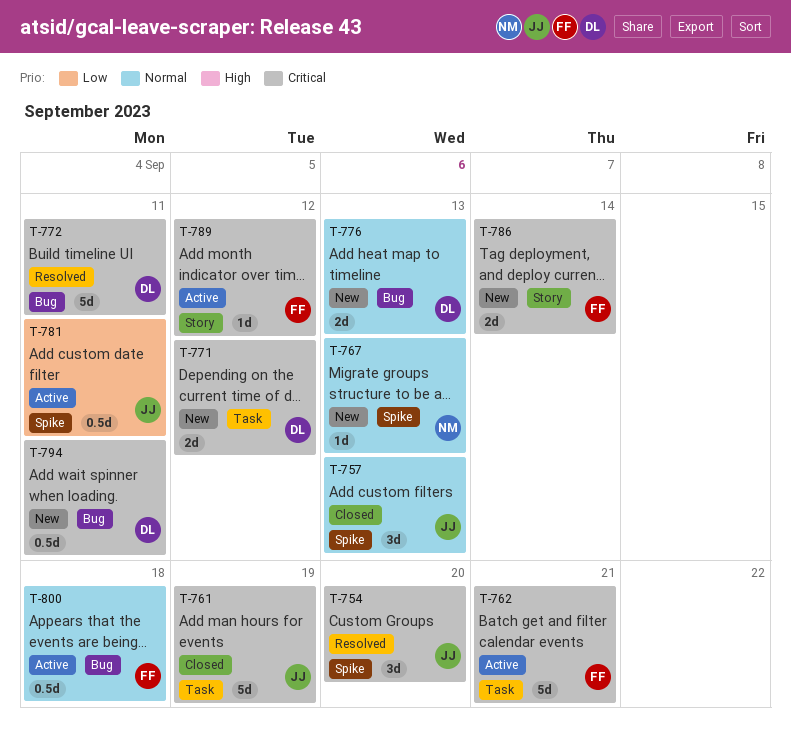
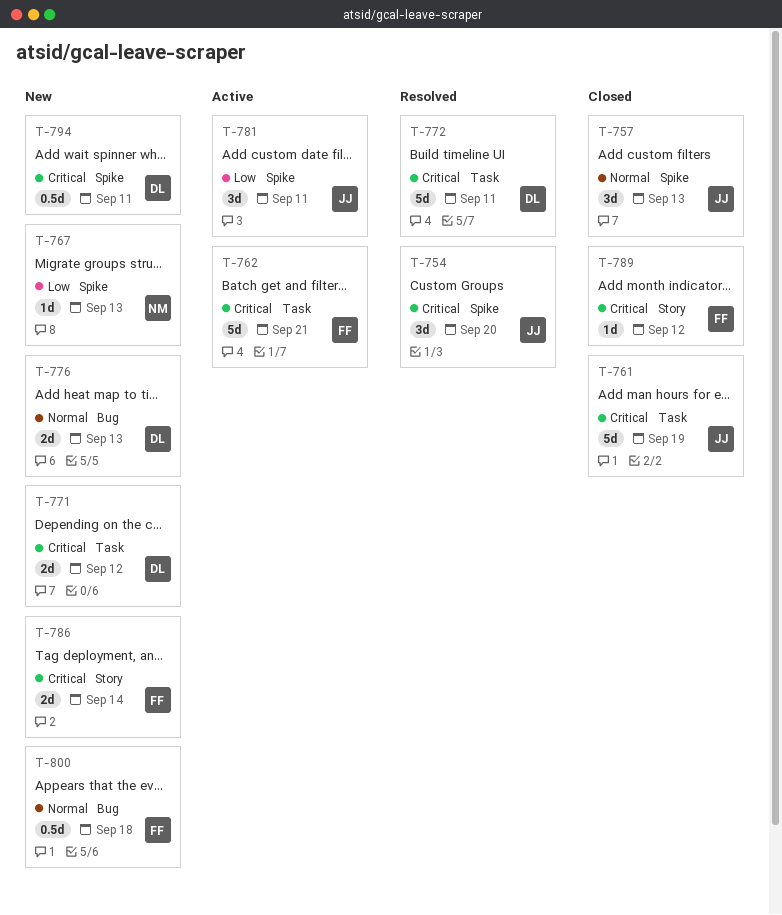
T-767, priority: Normal -> Low
T-772, label: Bug -> Task
T-781, estimate: 0.5d -> 3d
T-789, status: Active -> Closed
T-794, label: Bug -> Spike
T-800, status: Active -> New

